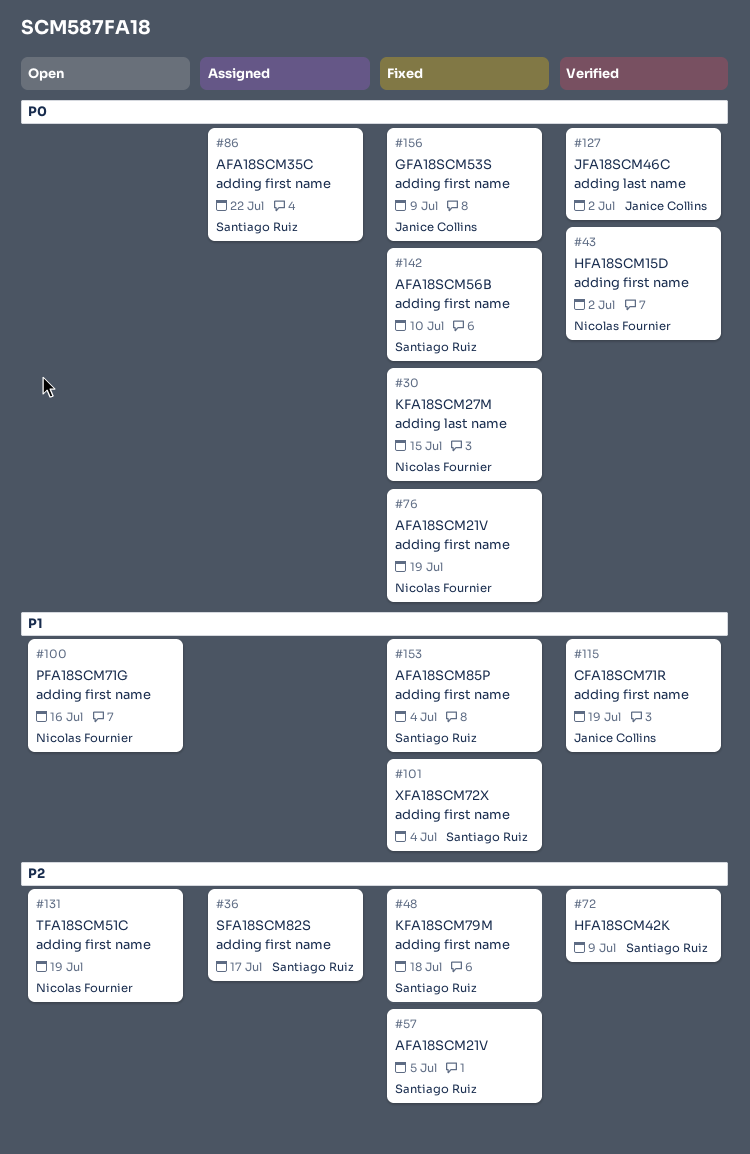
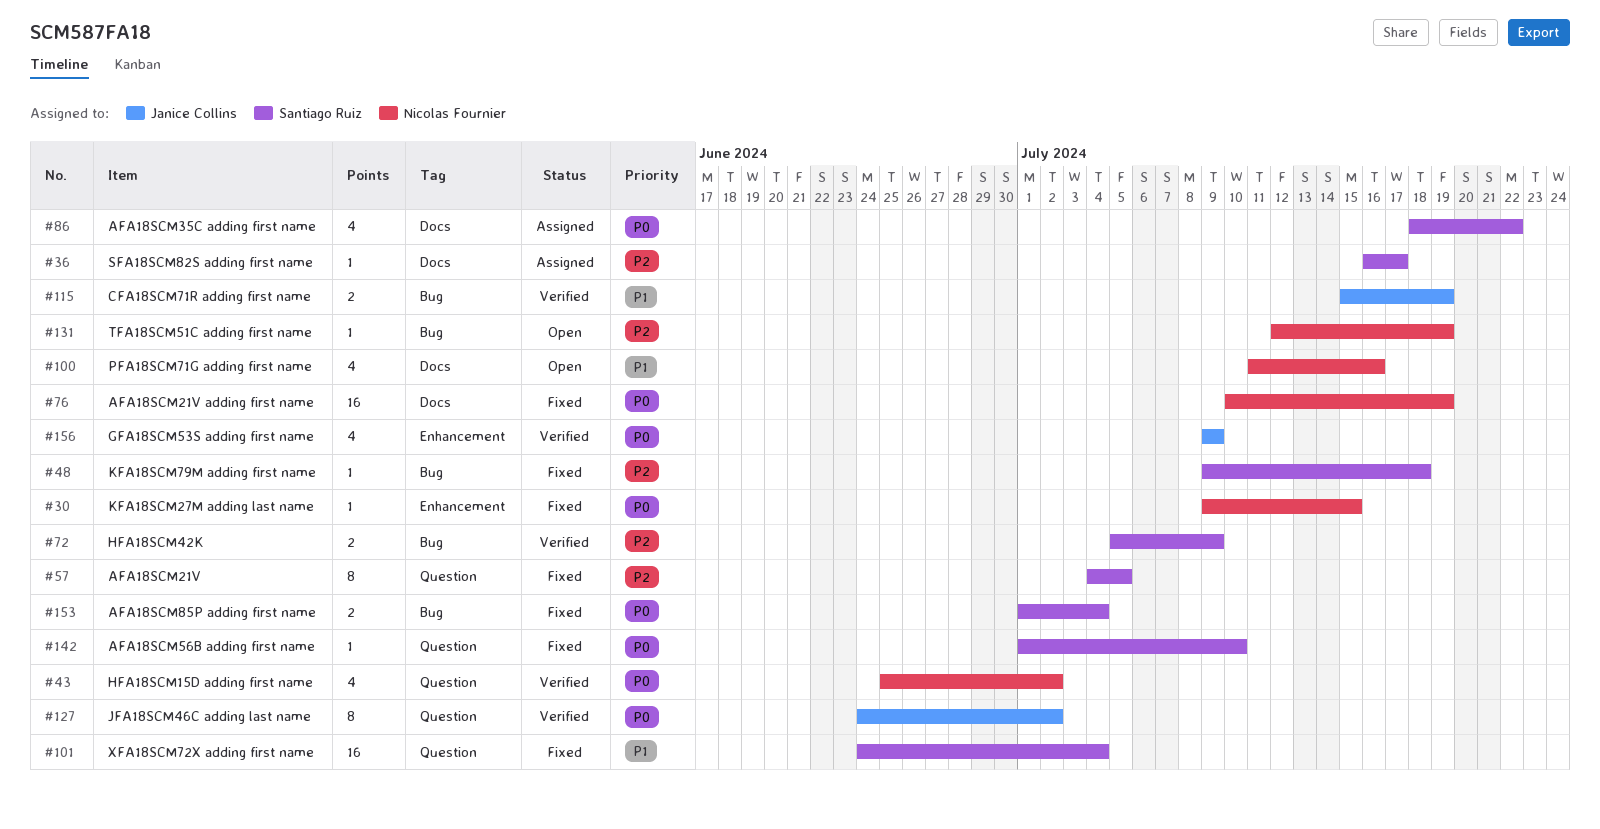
#153, priority: P1 -> P0
#156, status: Fixed -> Verified

